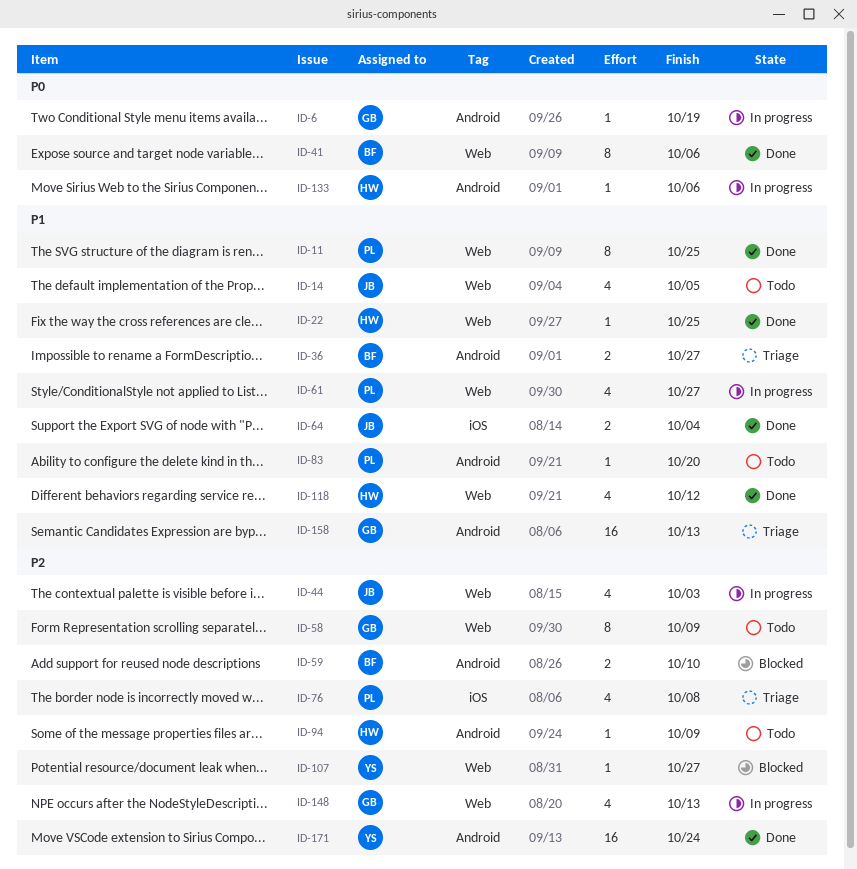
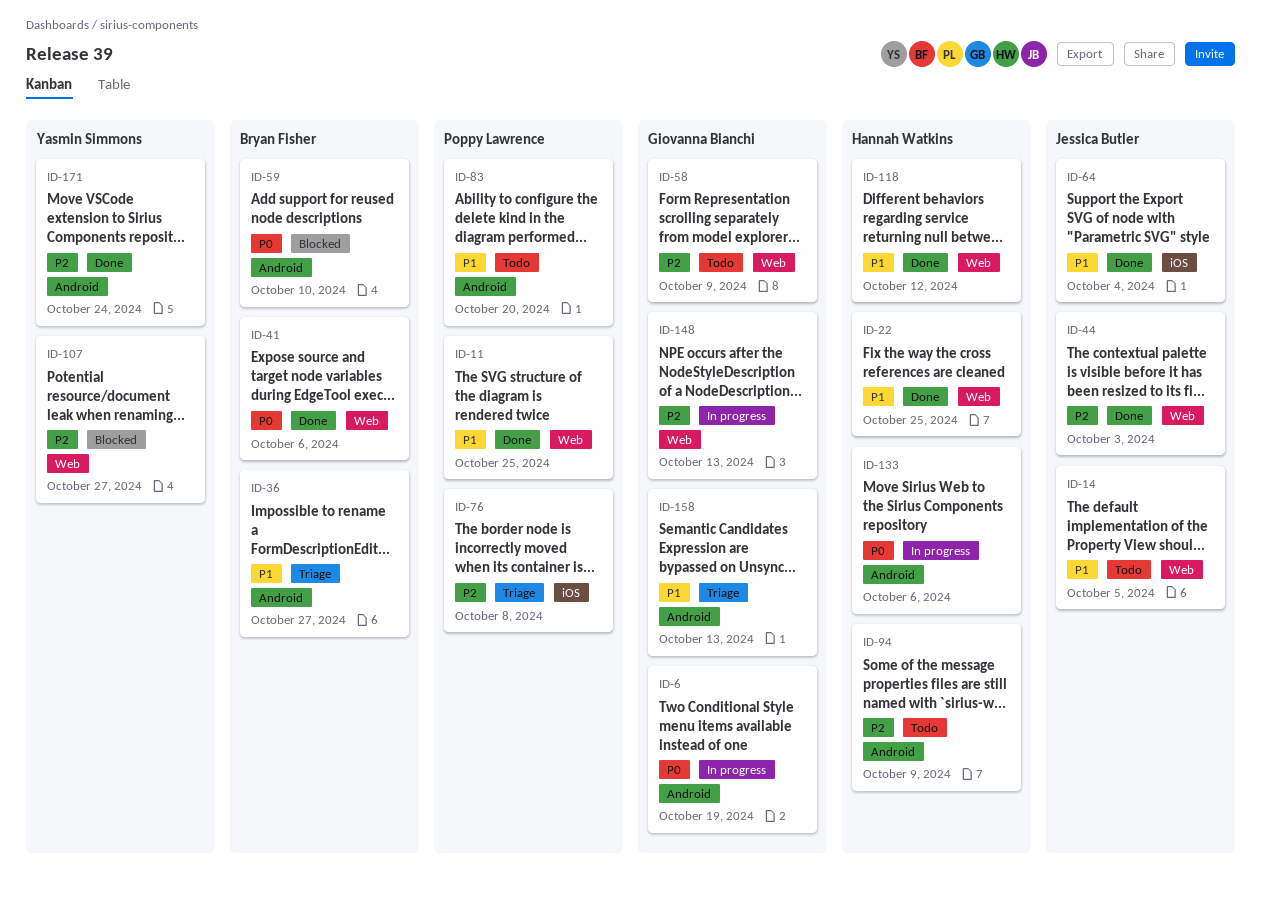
ID-44, status: In progress -> Done
ID-59, priority: P2 -> P0
ID-61: present -> none

